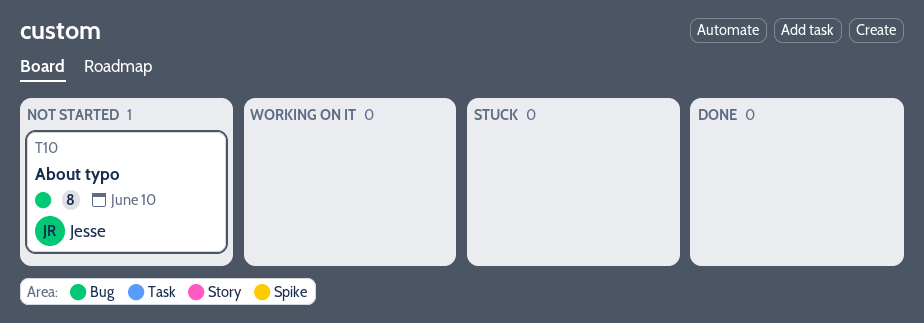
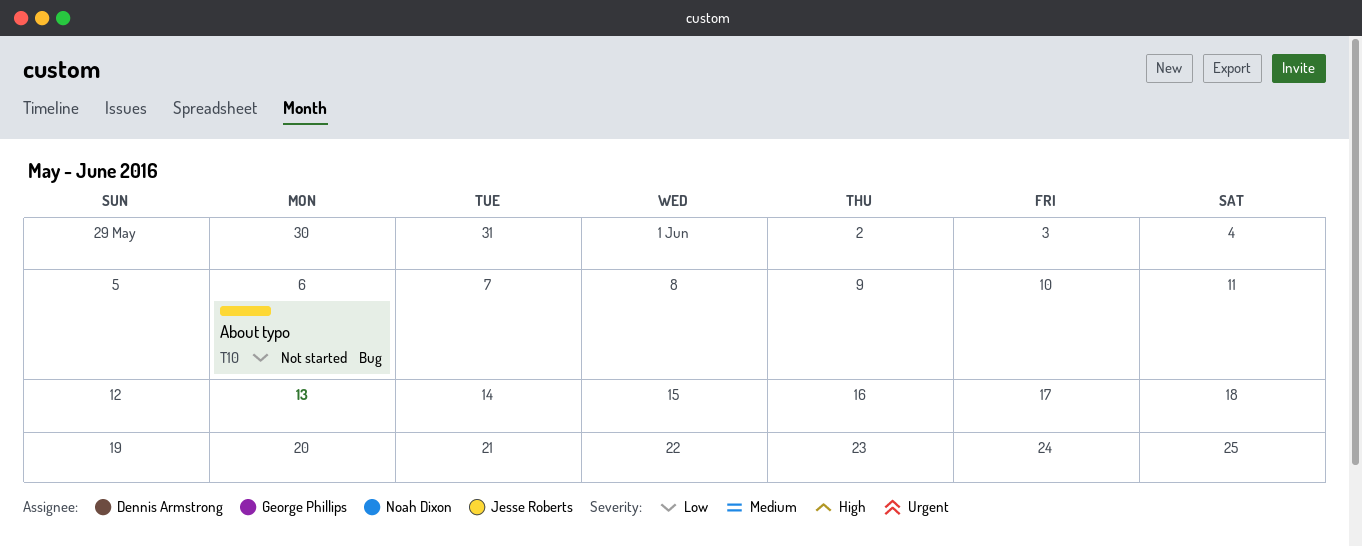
T10, due: Jun 10 -> Jun 6

